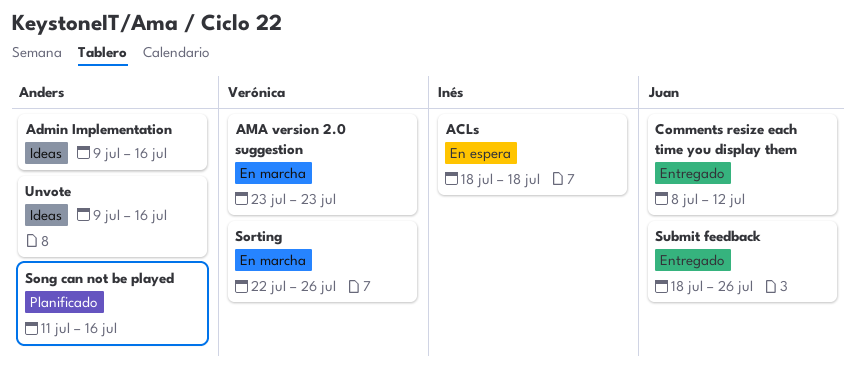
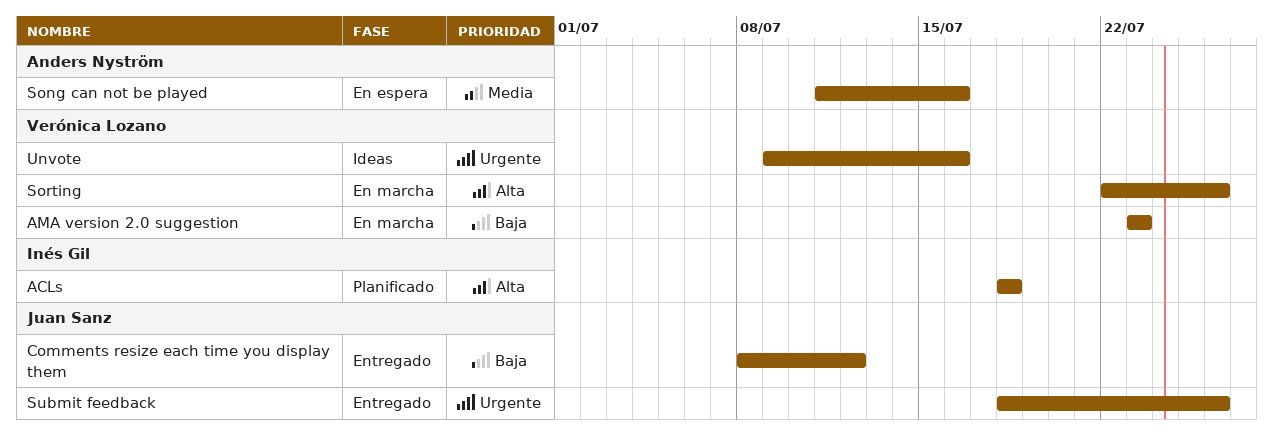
ACLs, status: En espera -> Planificado
Admin Implementation: present -> none
Song can not be played, status: Planificado -> En espera
Unvote, owner: Anders Nyström -> Verónica Lozano

